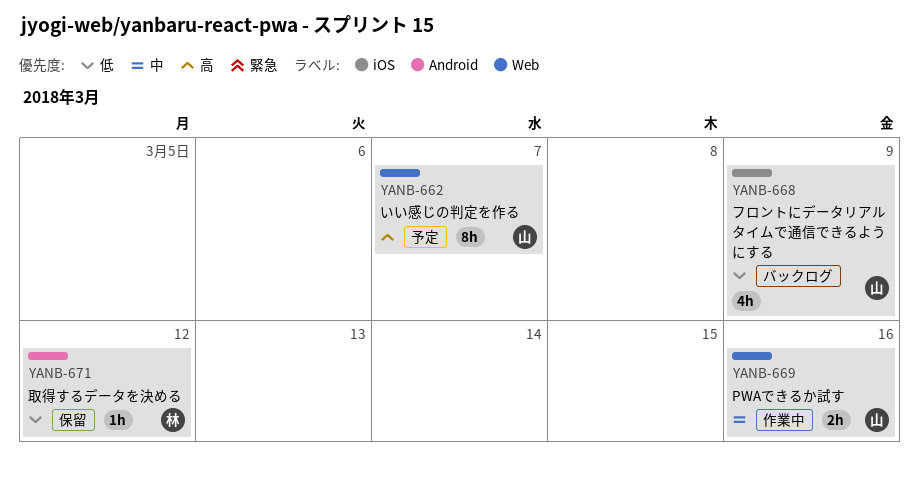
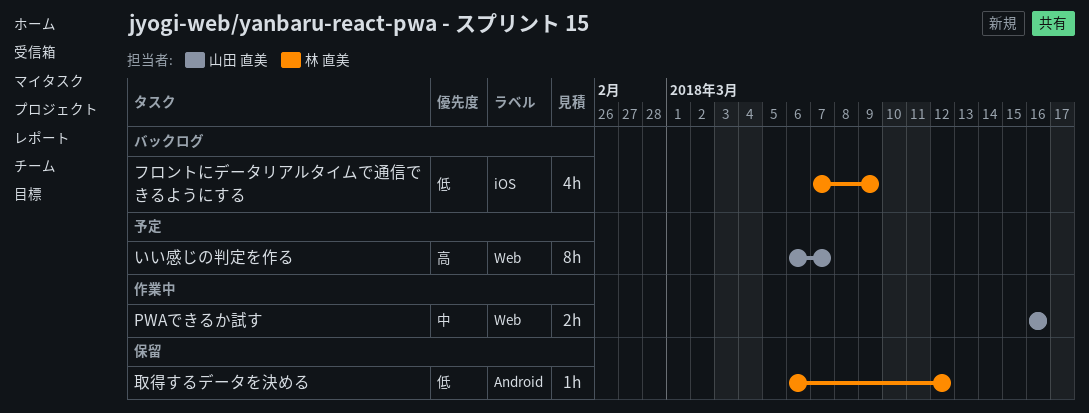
フロントにデータリアルタイムで通信できるようにする, owner: 山田 直美 -> 林 直美

